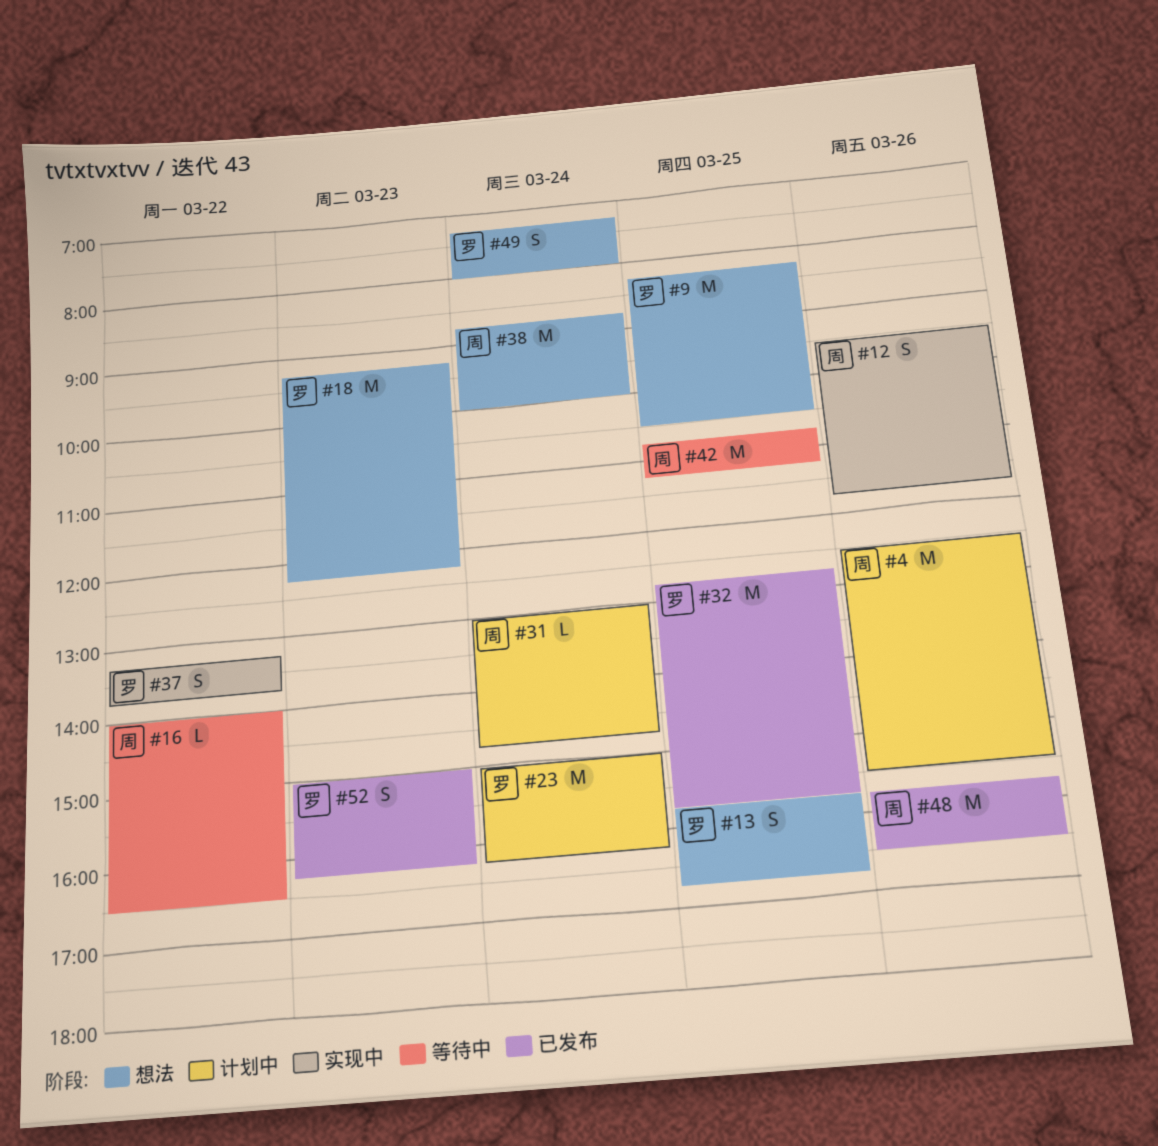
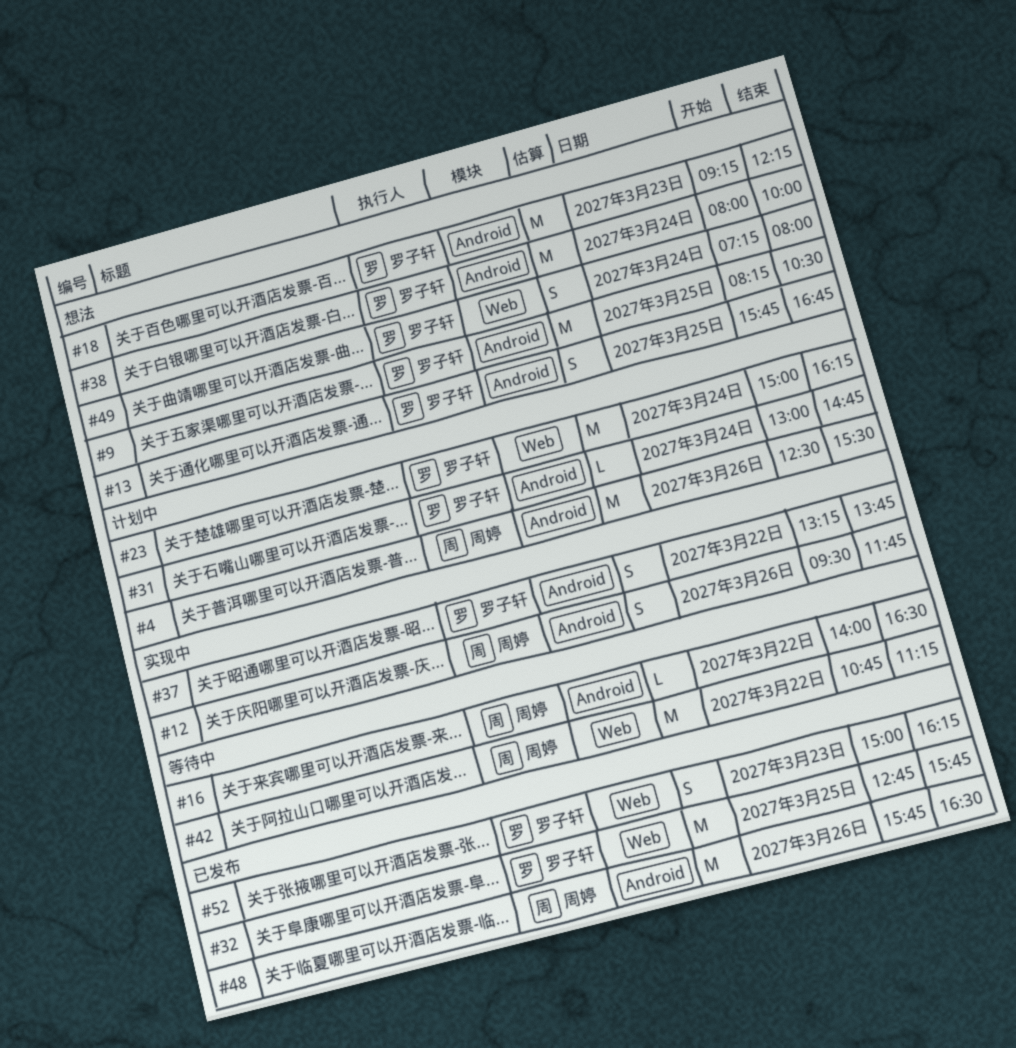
#31, owner: 周婷 -> 罗子轩
#38, owner: 周婷 -> 罗子轩
#38, begins: 08:45 -> 08:00
#42, day: Mar 25 -> Mar 22

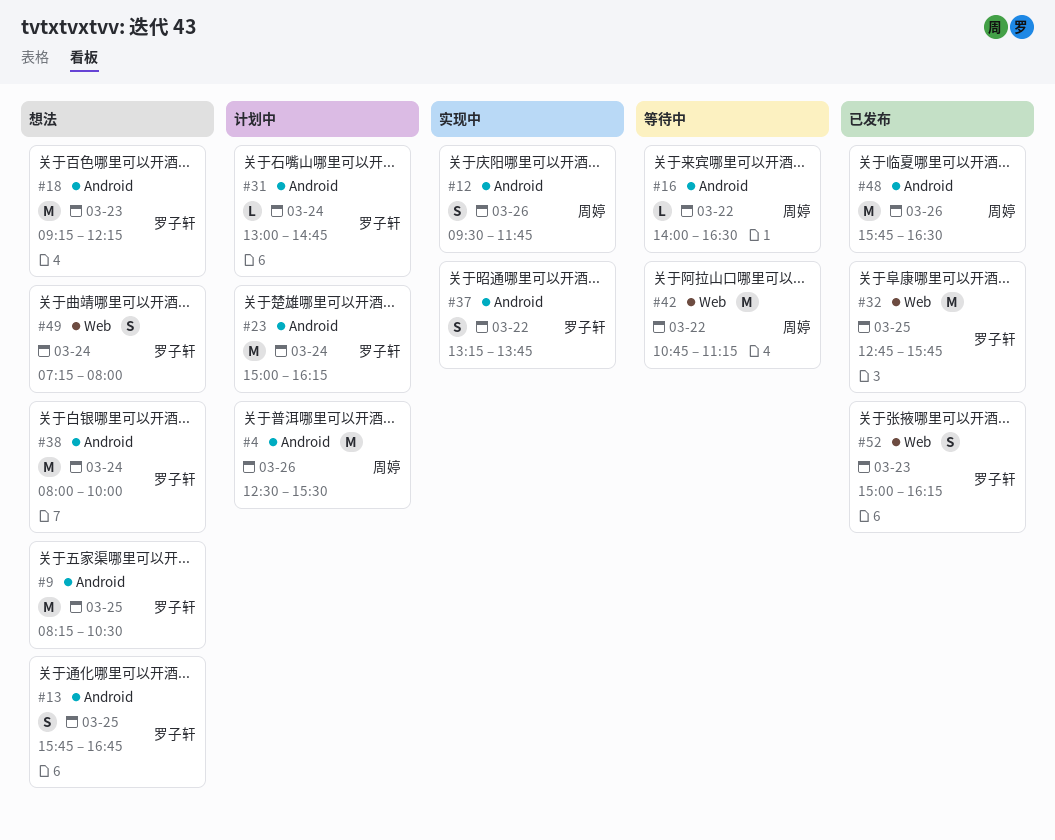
#23, label: Web -> Android

